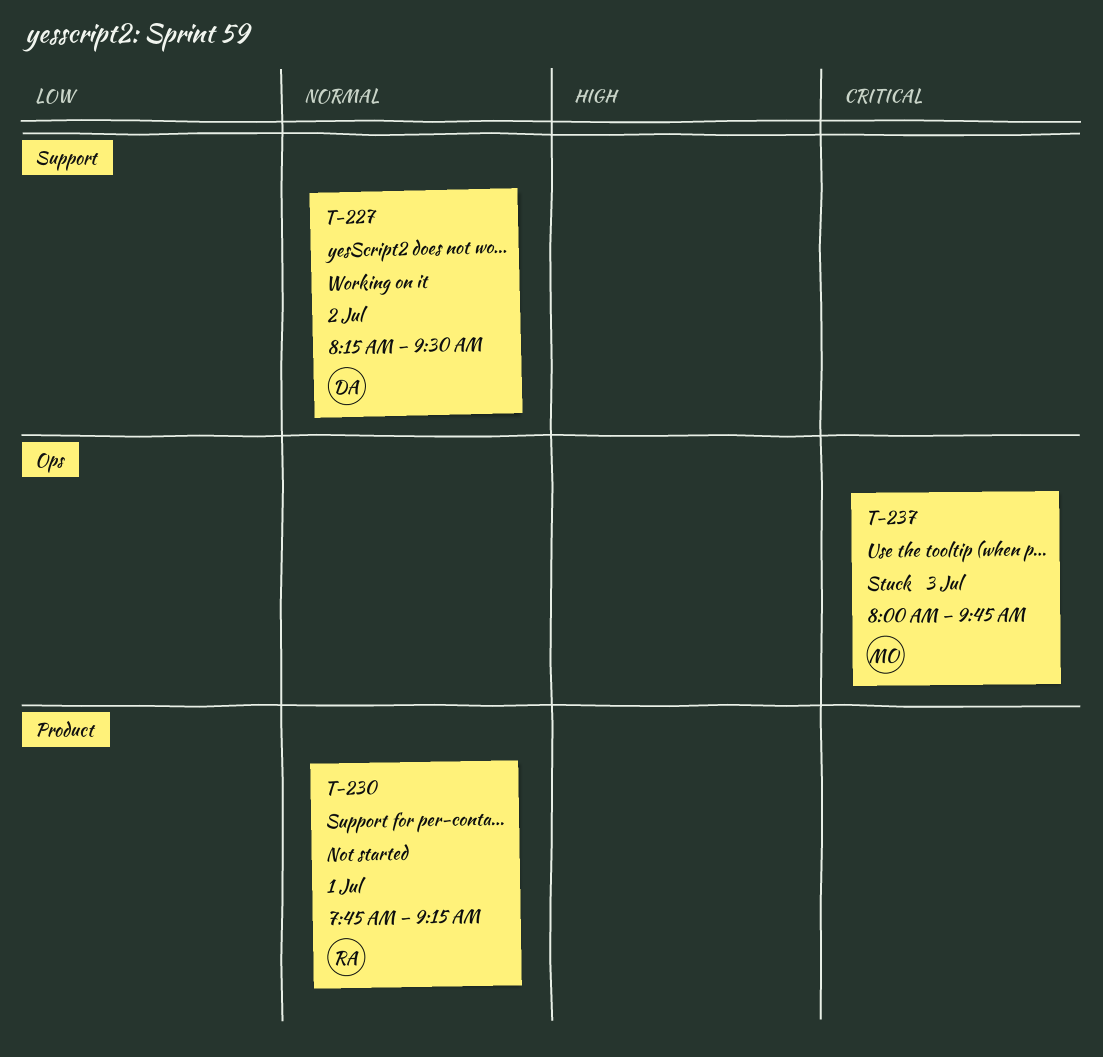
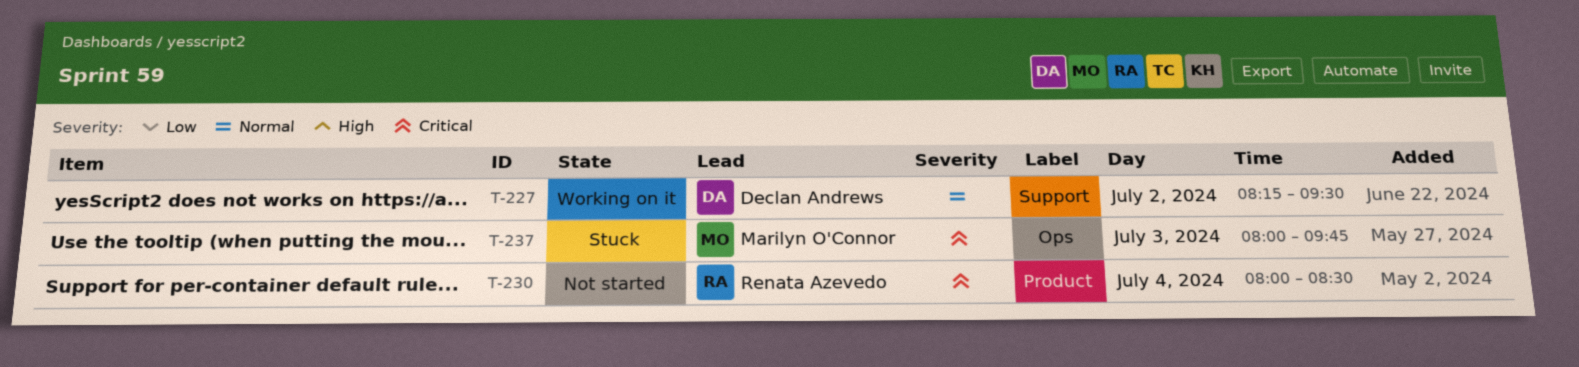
T-230, priority: Normal -> Critical
T-230, day: Jul 1 -> Jul 4
T-230, begins: 07:45 -> 08:00
T-230, ends: 09:15 -> 08:30

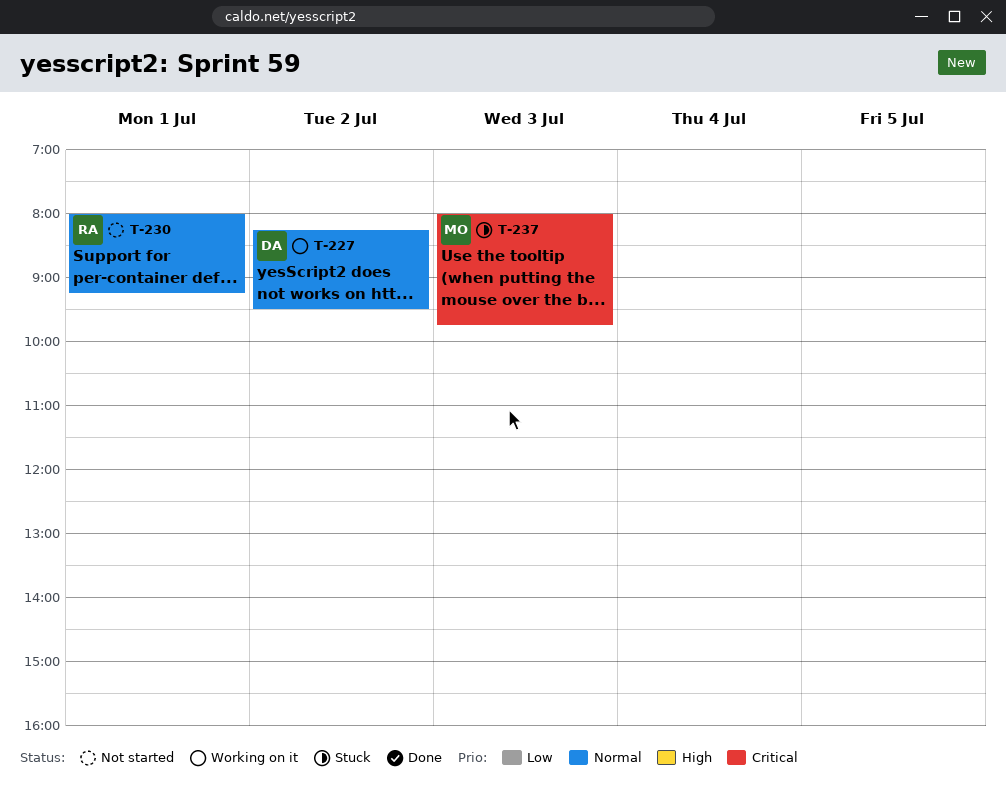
T-230, priority: Critical -> Normal
T-230, day: Jul 4 -> Jul 1
T-230, ends: 08:30 -> 09:15

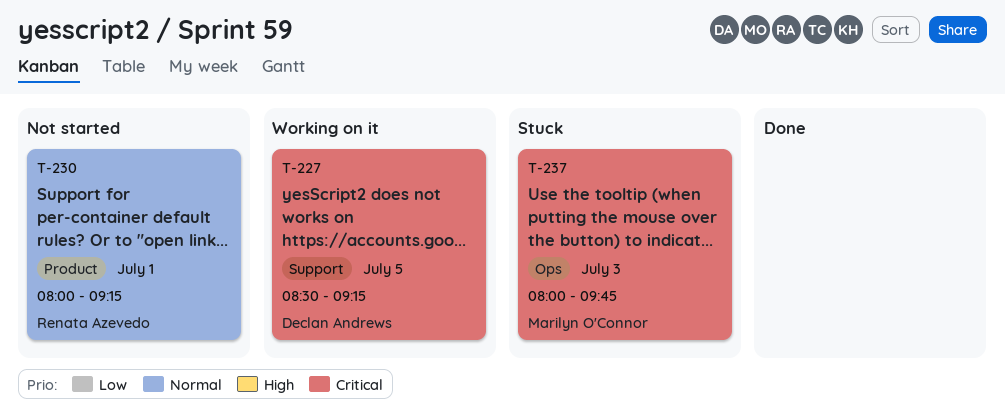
T-227, priority: Normal -> Critical
T-227, day: Jul 2 -> Jul 5
T-227, begins: 08:15 -> 08:30
T-227, ends: 09:30 -> 09:15

